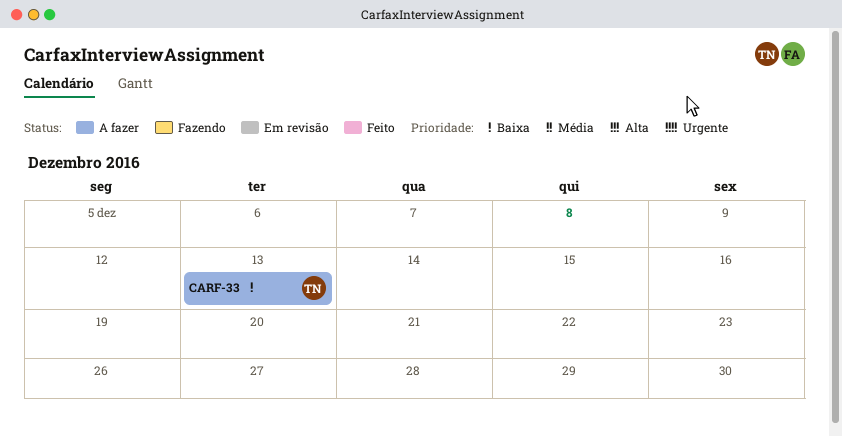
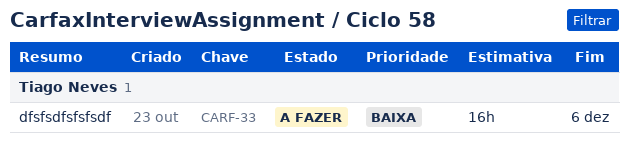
CARF-33, due: Dec 13 -> Dec 6

